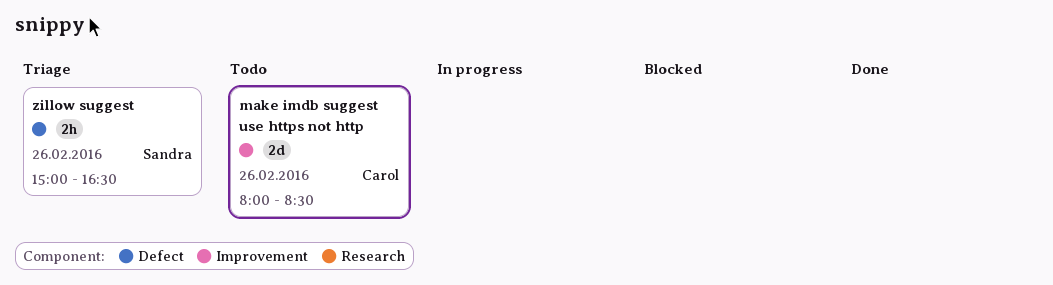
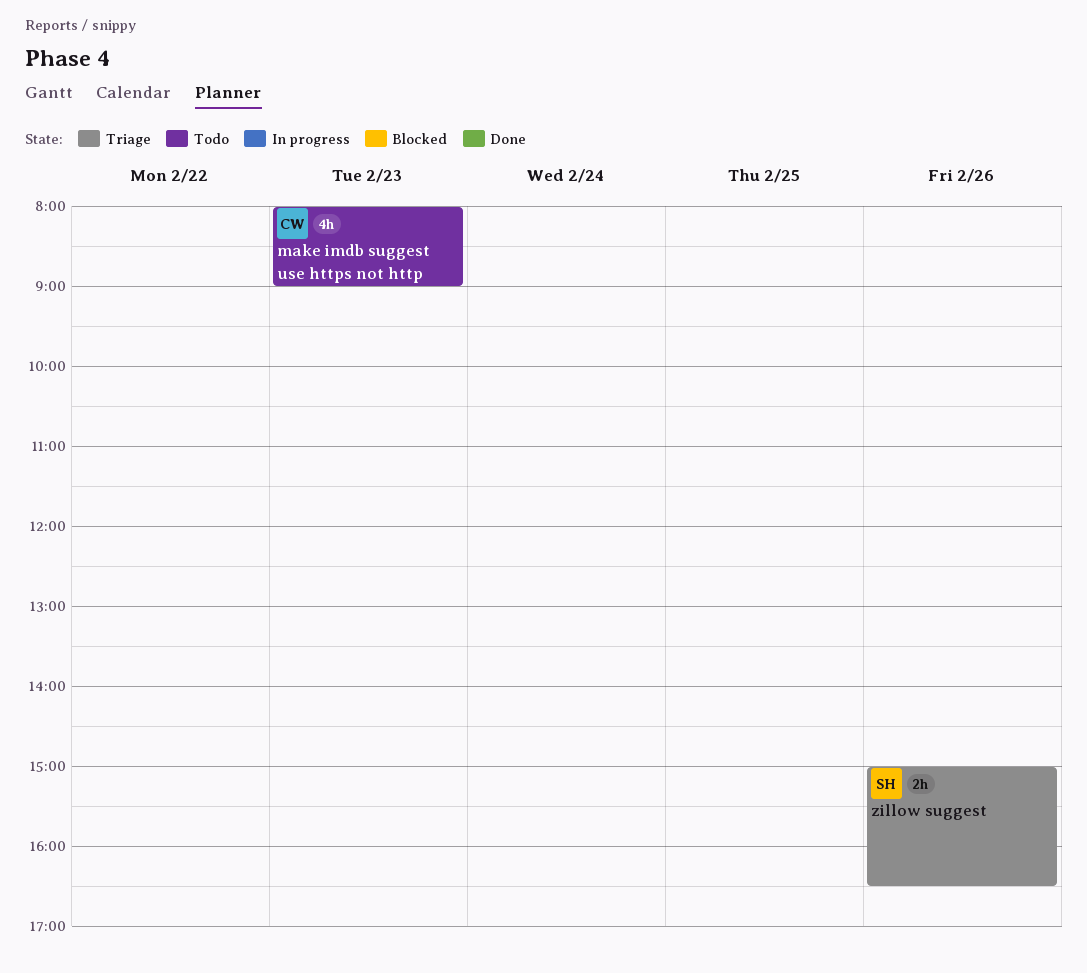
make imdb suggest use https not http, estimate: 2d -> 4h
make imdb suggest use https not http, day: Feb 26 -> Feb 23
make imdb suggest use https not http, ends: 08:30 -> 09:00

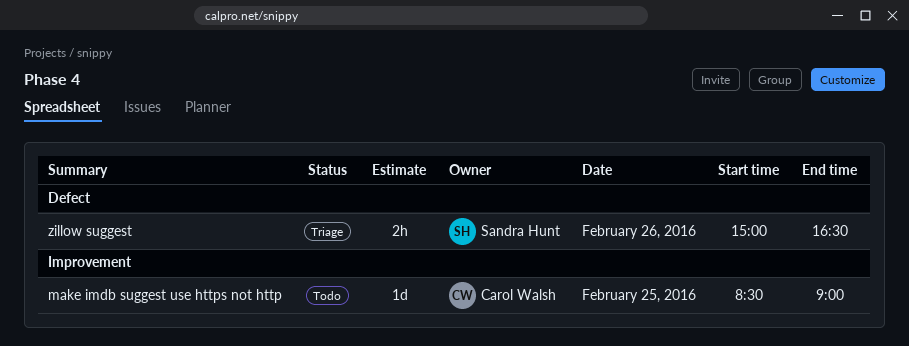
make imdb suggest use https not http, estimate: 4h -> 1d
make imdb suggest use https not http, day: Feb 23 -> Feb 25
make imdb suggest use https not http, begins: 08:00 -> 08:30

